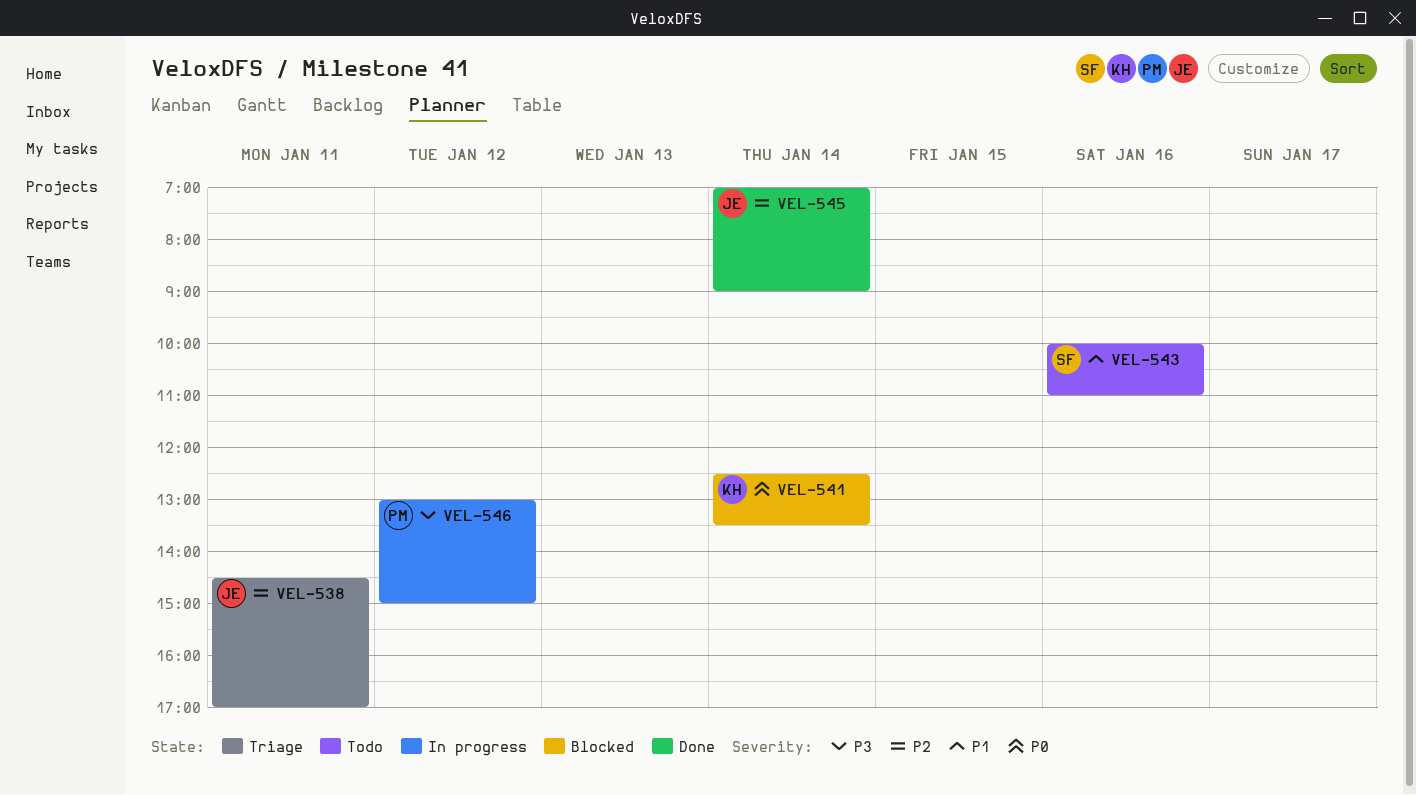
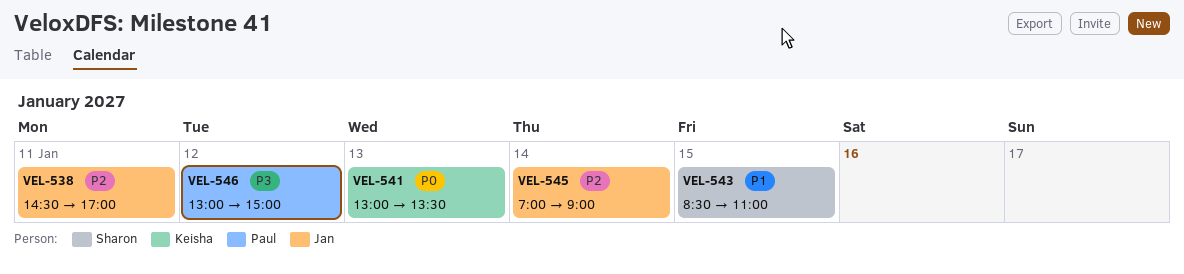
VEL-541, day: Jan 14 -> Jan 13
VEL-541, begins: 12:30 -> 13:00
VEL-543, day: Jan 16 -> Jan 15
VEL-543, begins: 10:00 -> 08:30

